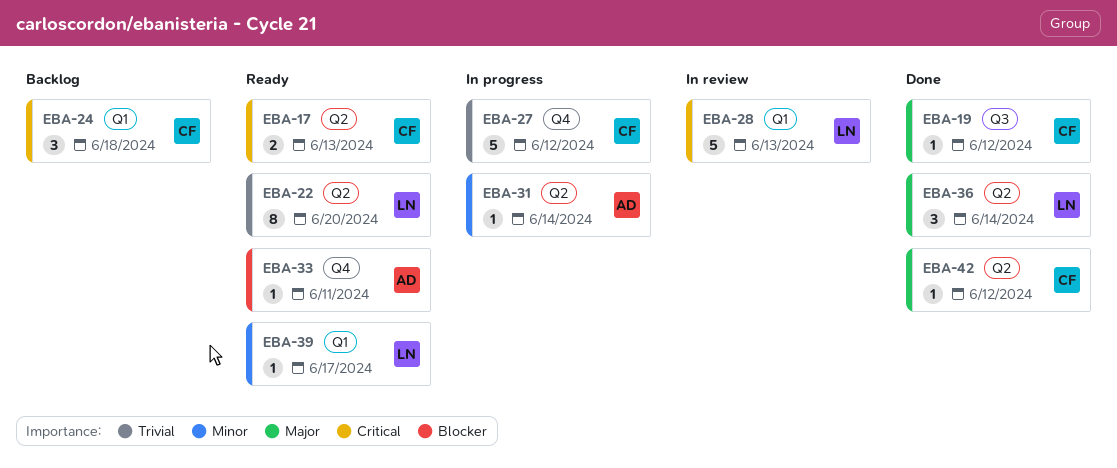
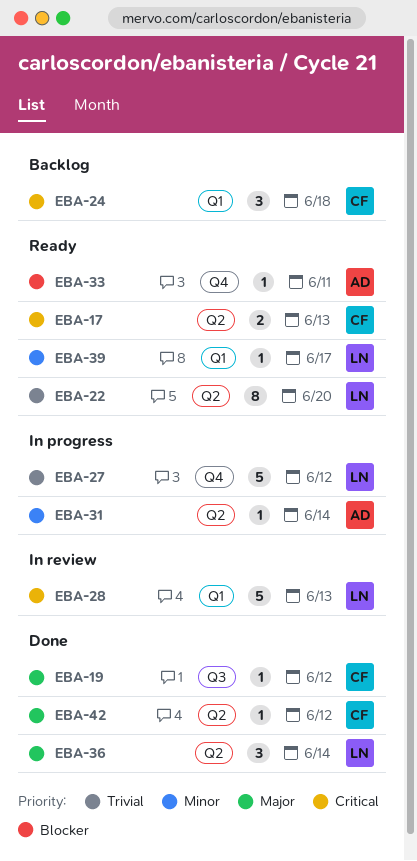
EBA-27, owner: CF -> LN

